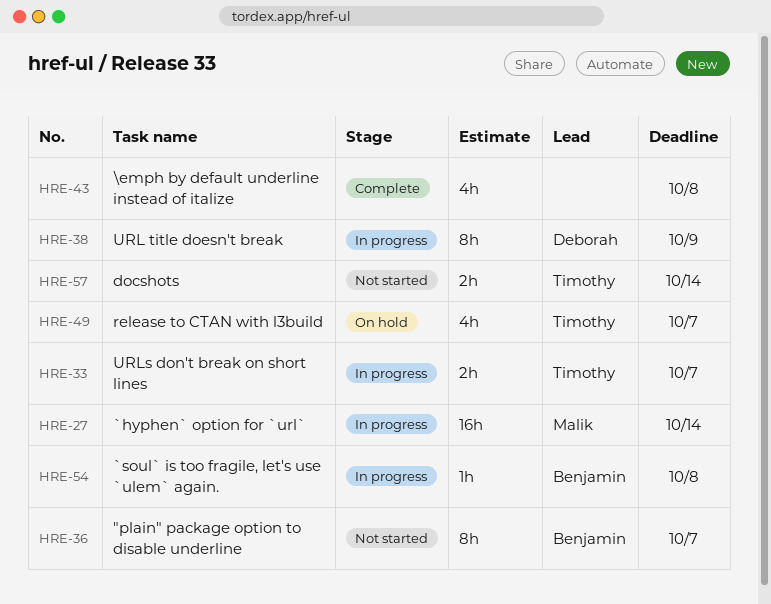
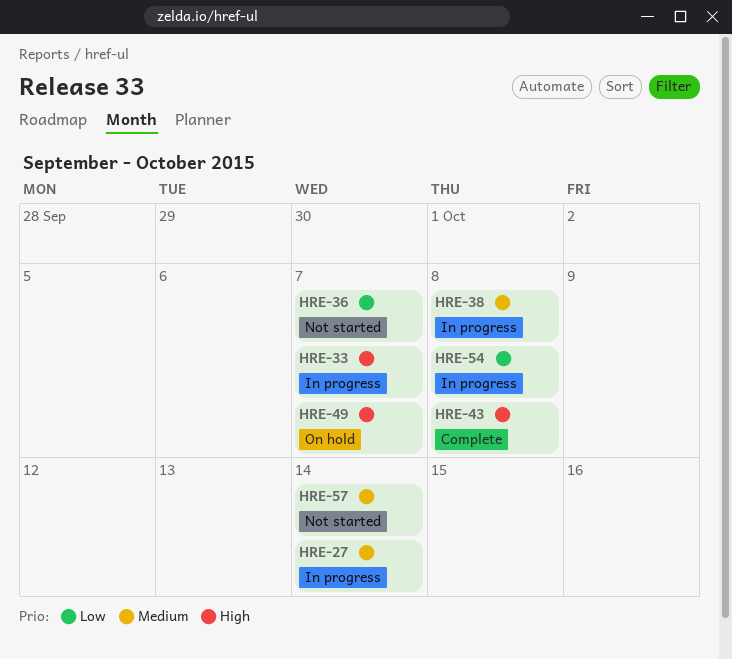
HRE-38, due: Oct 9 -> Oct 8

